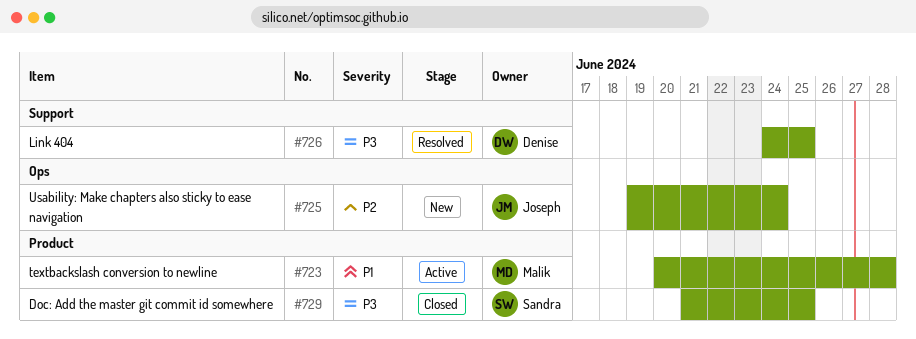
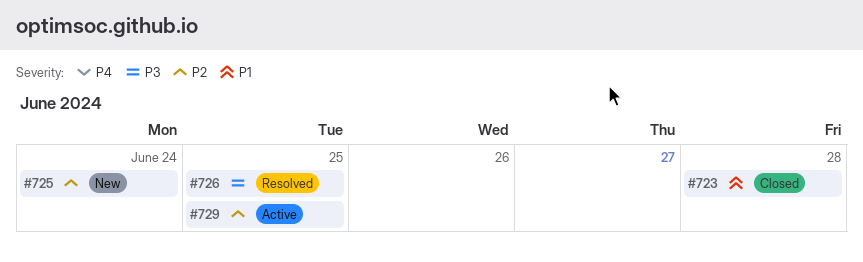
#723, status: Active -> Closed
#729, status: Closed -> Active
#729, priority: P3 -> P2

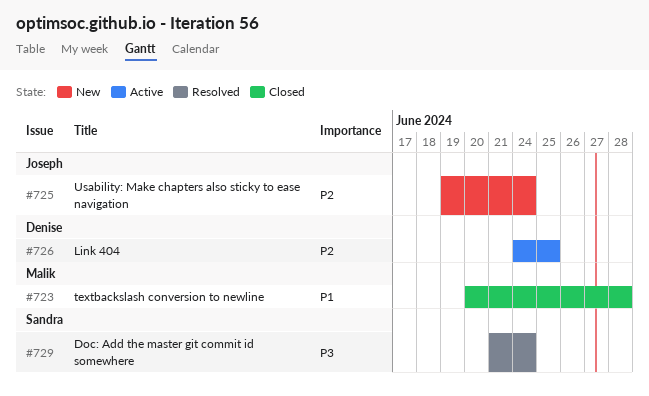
#726, status: Resolved -> Active
#726, priority: P3 -> P2
#729, status: Active -> Resolved
#729, priority: P2 -> P3
#729, due: Jun 25 -> Jun 24

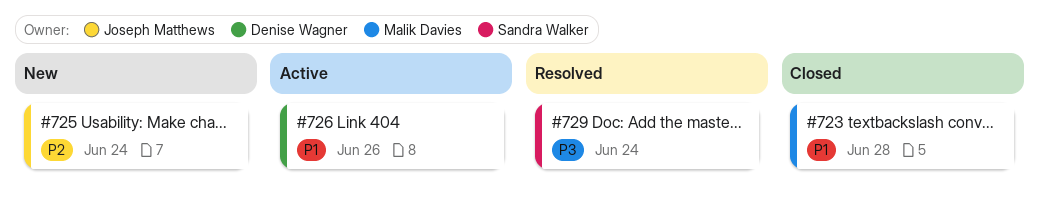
#726, priority: P2 -> P1
#726, due: Jun 25 -> Jun 26

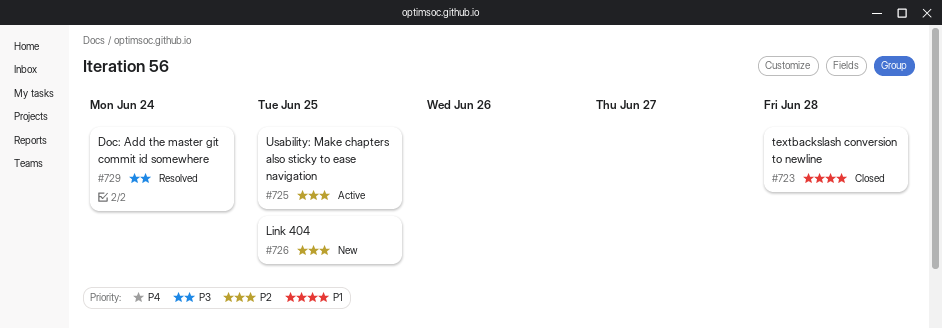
#725, status: New -> Active
#725, due: Jun 24 -> Jun 25
#726, status: Active -> New
#726, priority: P1 -> P2
#726, due: Jun 26 -> Jun 25

